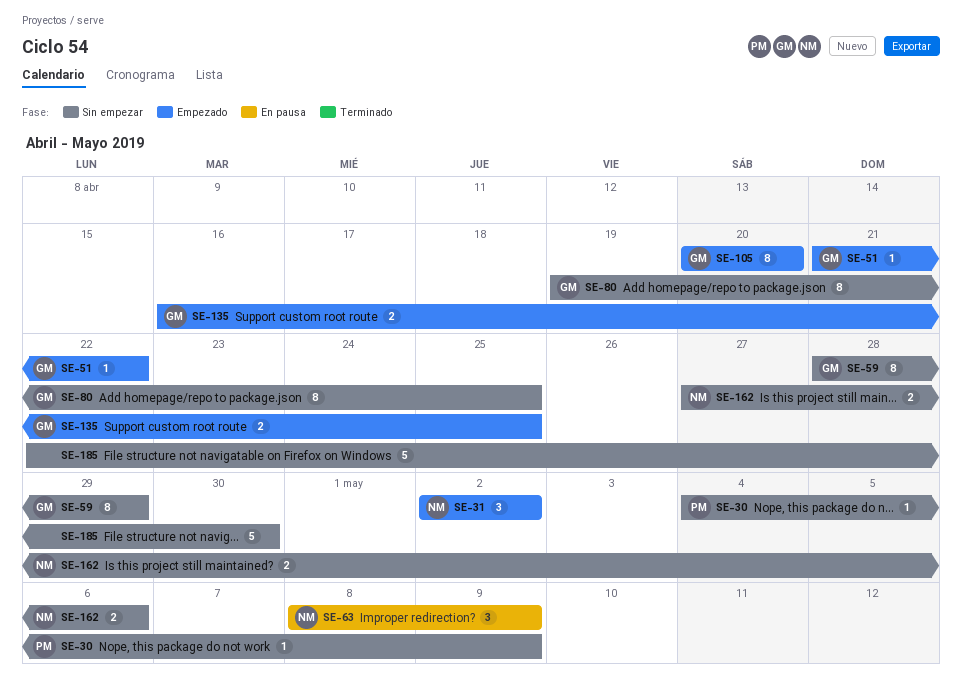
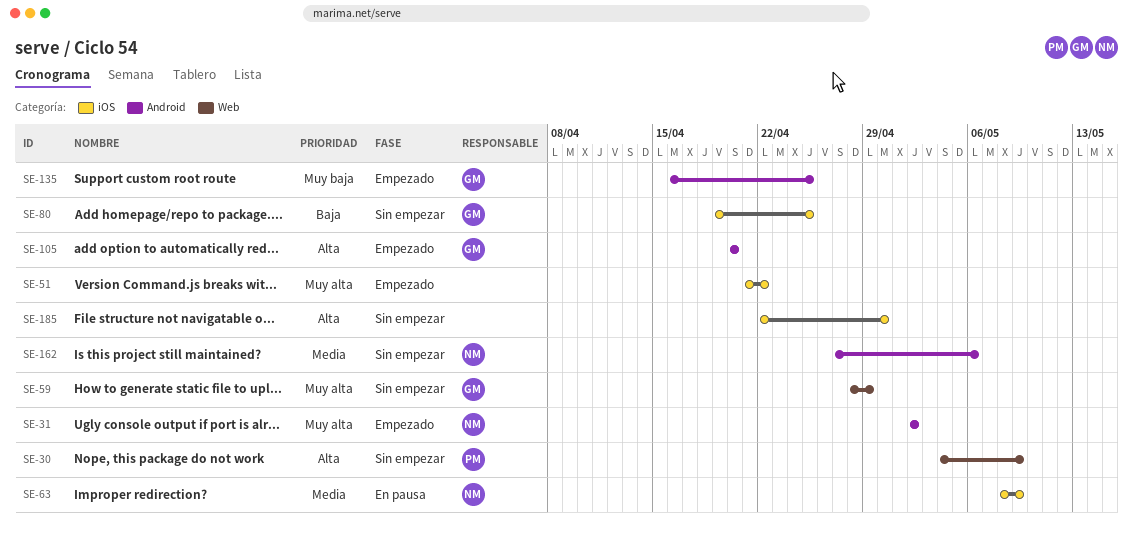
SE-51, owner: GM -> none

